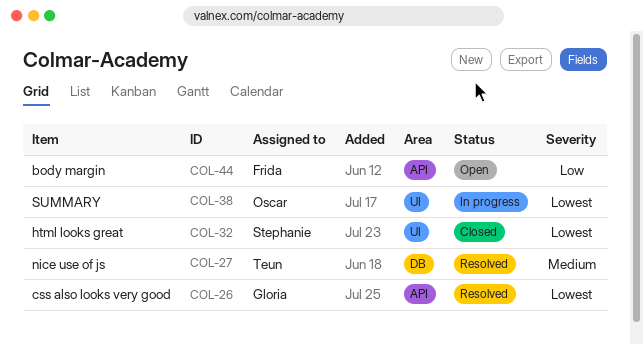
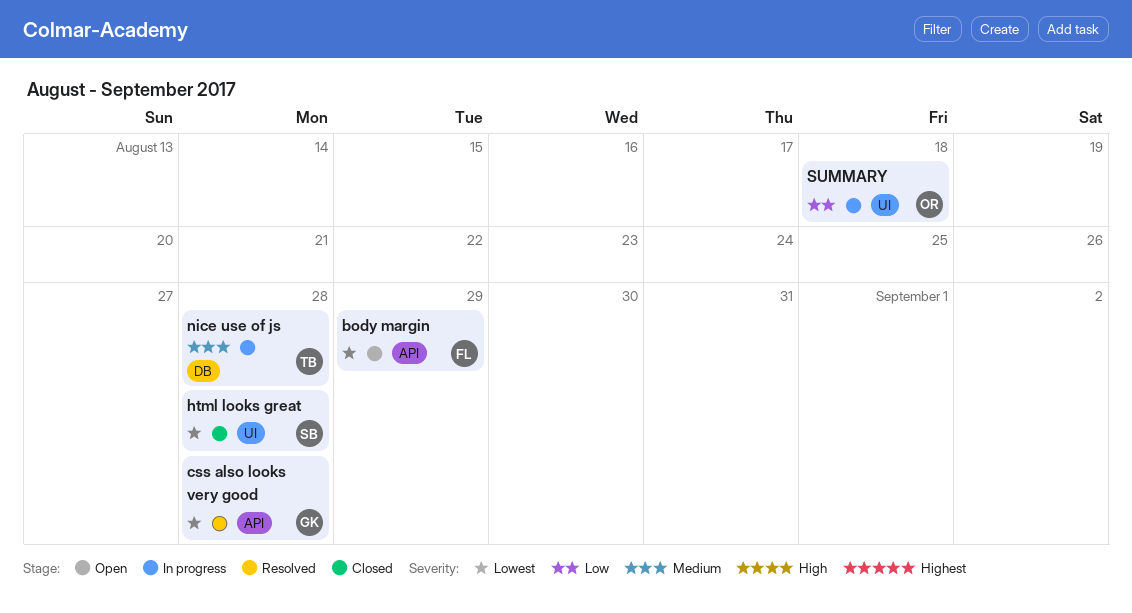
body margin, priority: Low -> Lowest
nice use of js, status: Resolved -> In progress
SUMMARY, priority: Lowest -> Low

